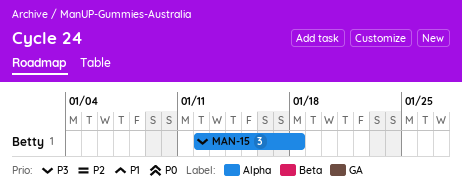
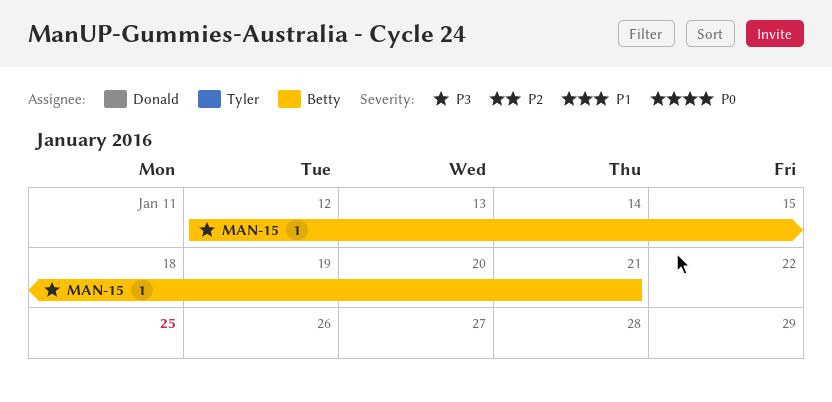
MAN-15, estimate: 3 -> 1
MAN-15, due: Jan 18 -> Jan 21

